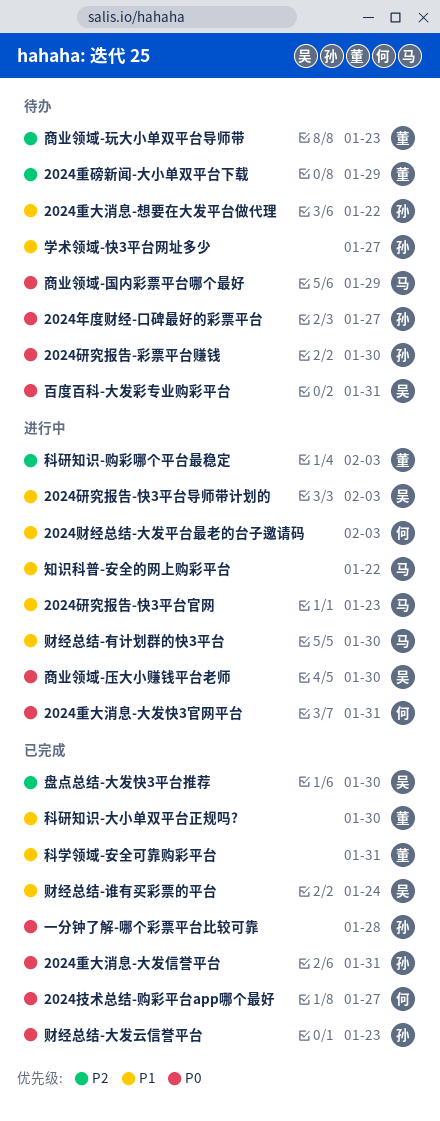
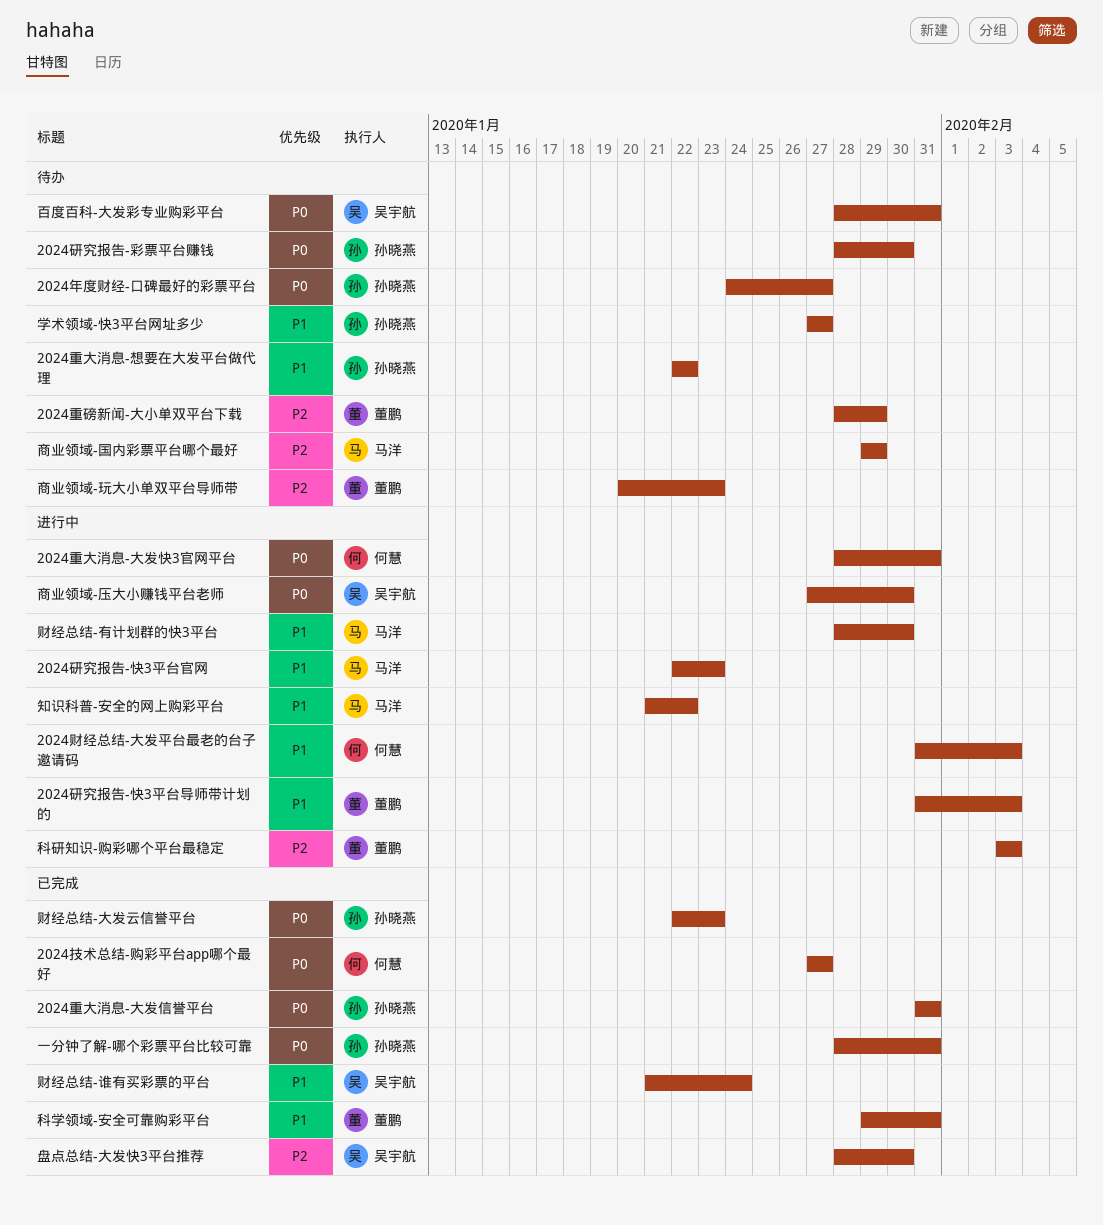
2024研究报告-快3平台导师带计划的, owner: 吴宇航 -> 董鹏
一分钟了解-哪个彩票平台比较可靠, due: Jan 28 -> Jan 31
商业领域-国内彩票平台哪个最好, priority: P0 -> P2
科研知识-大小单双平台正规吗?: present -> none

